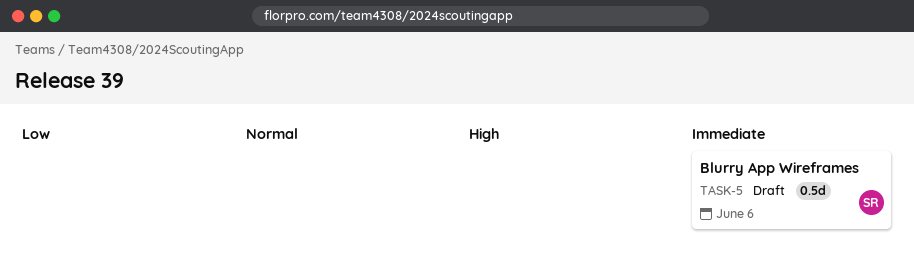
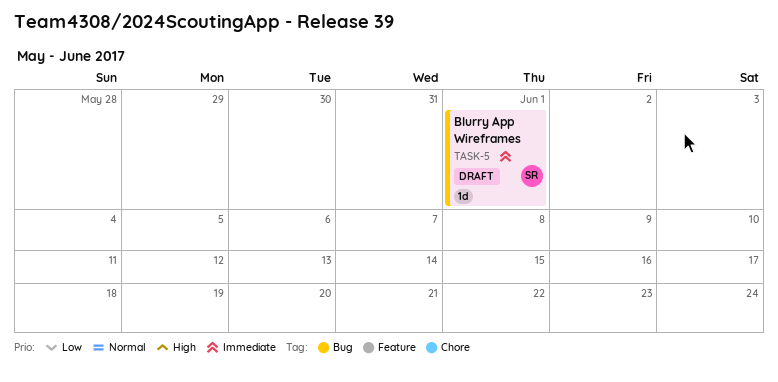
TASK-5, estimate: 0.5d -> 1d
TASK-5, due: Jun 6 -> Jun 1

